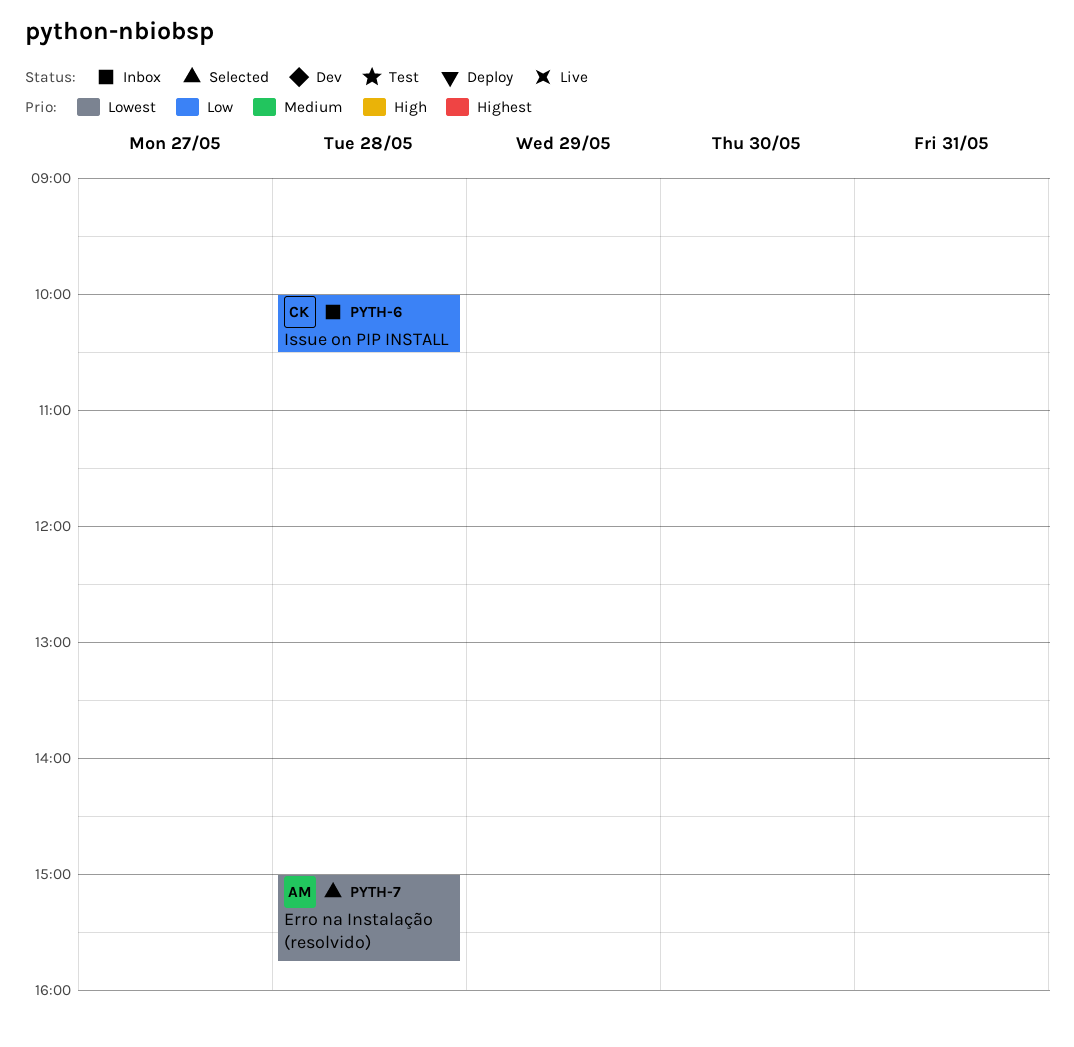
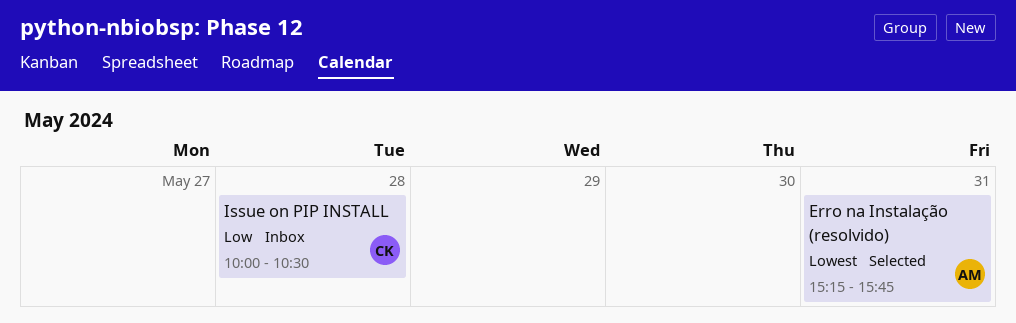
Erro na Instalação (resolvido), day: May 28 -> May 31
Erro na Instalação (resolvido), begins: 15:00 -> 15:15

